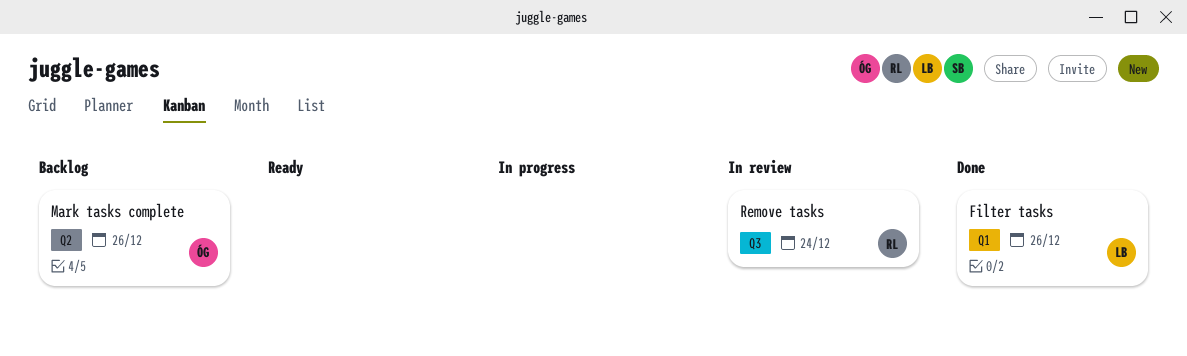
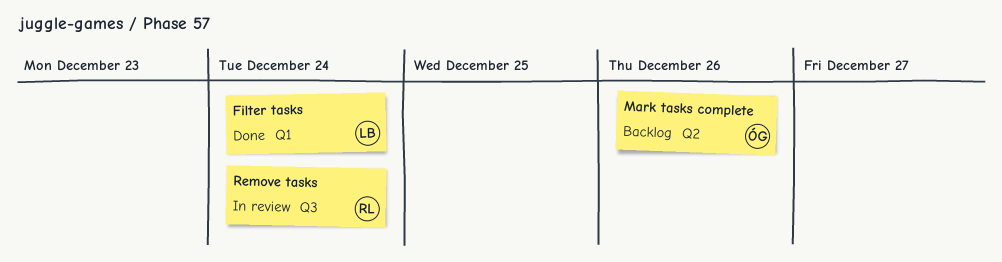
Filter tasks, due: Dec 26 -> Dec 24

